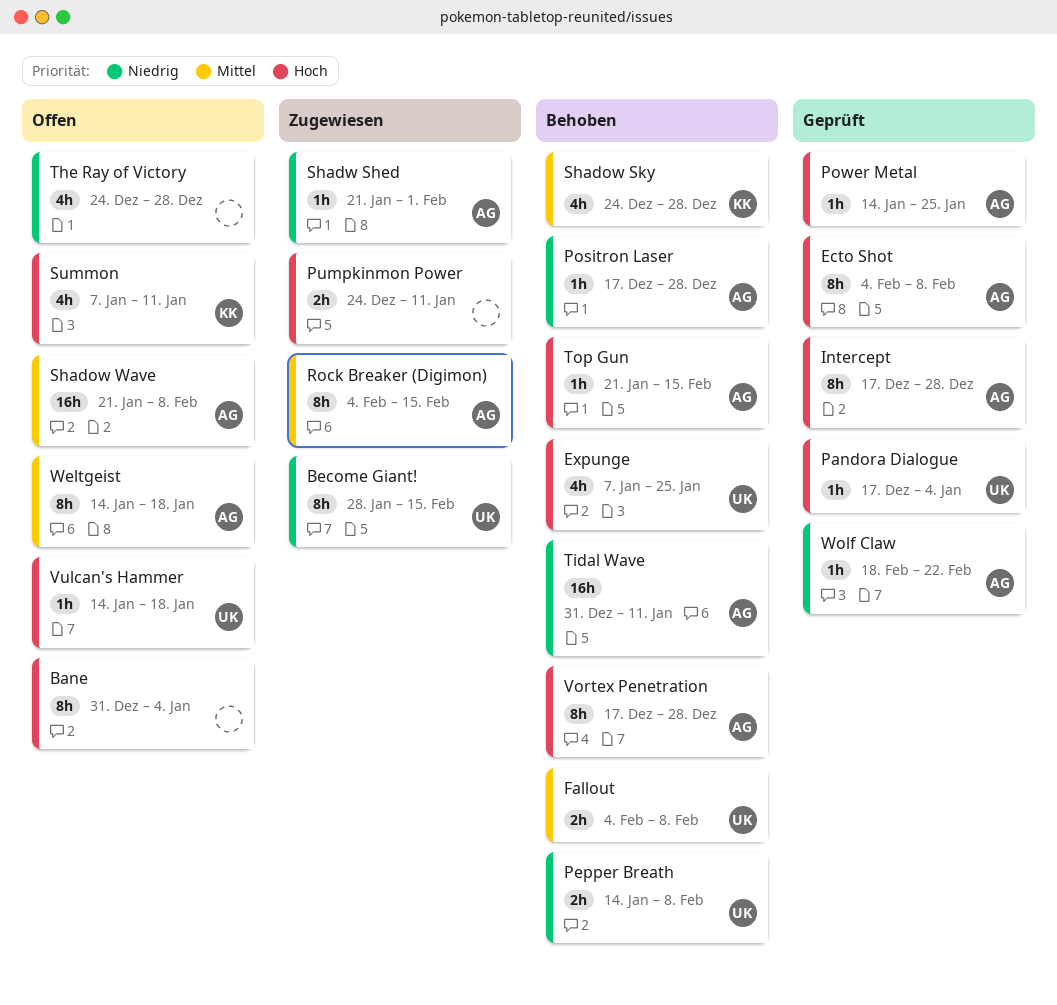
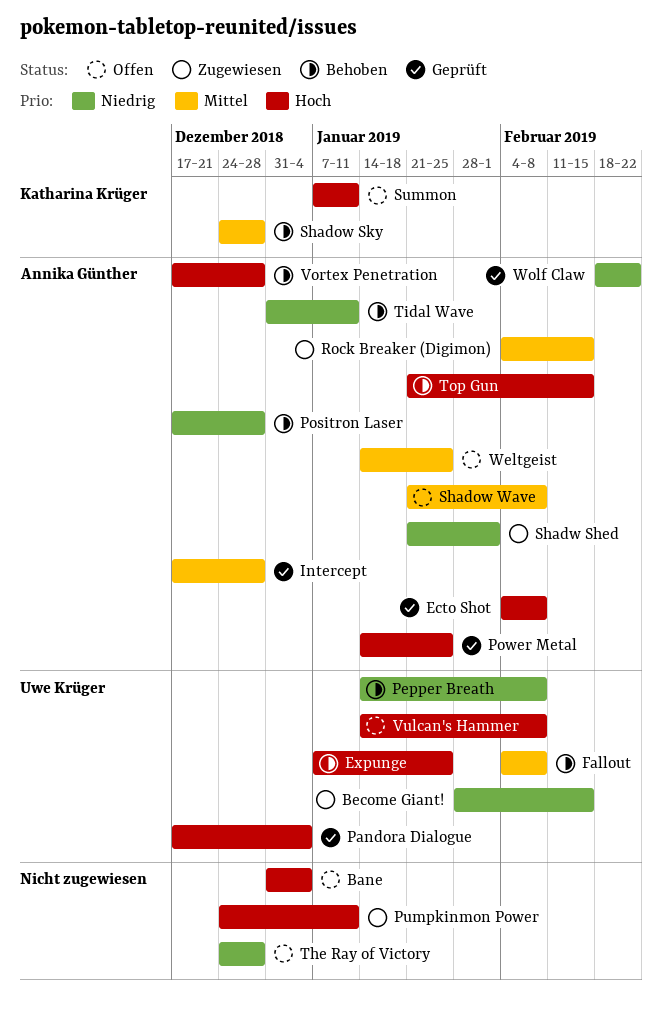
Intercept, priority: Hoch -> Mittel
Vulcan's Hammer, due: Jan 18 -> Feb 8
Weltgeist, due: Jan 18 -> Jan 25

